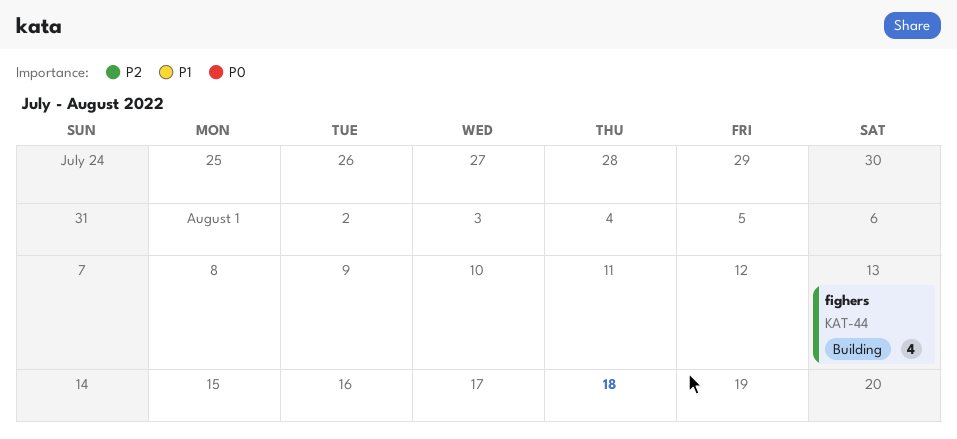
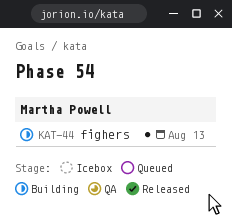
KAT-44, estimate: 4 -> 1

